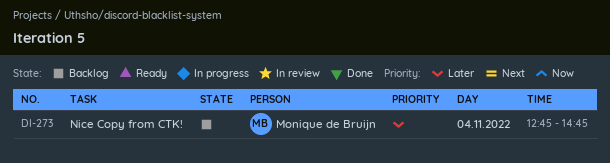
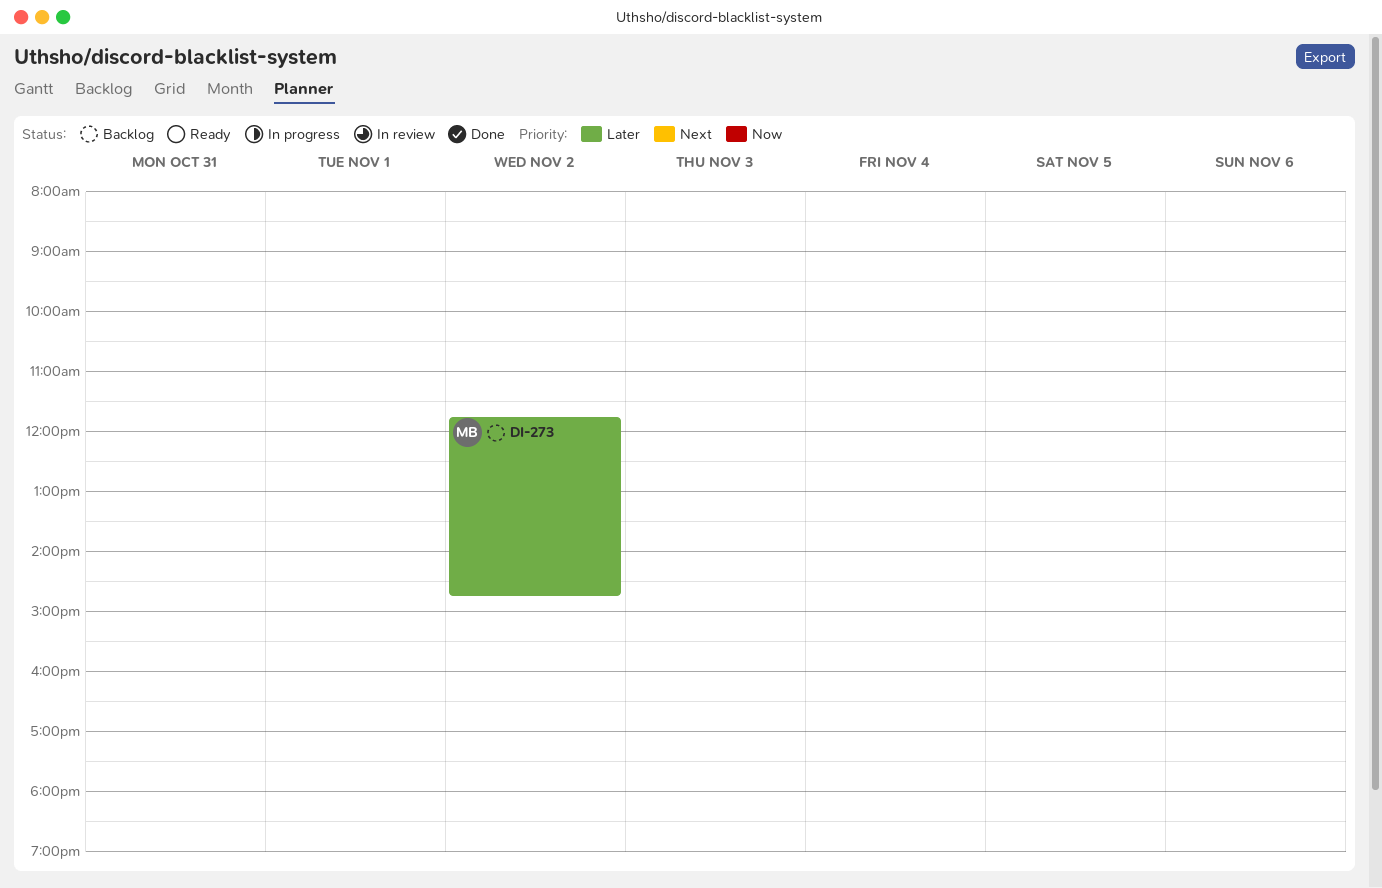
DI-273, day: Nov 4 -> Nov 2
DI-273, begins: 12:45 -> 11:45

